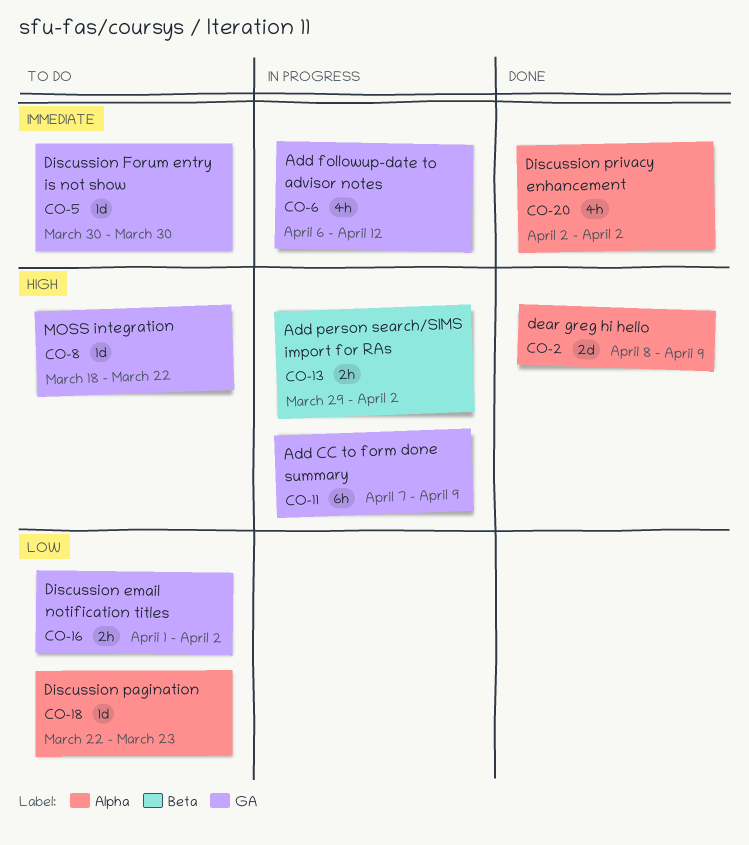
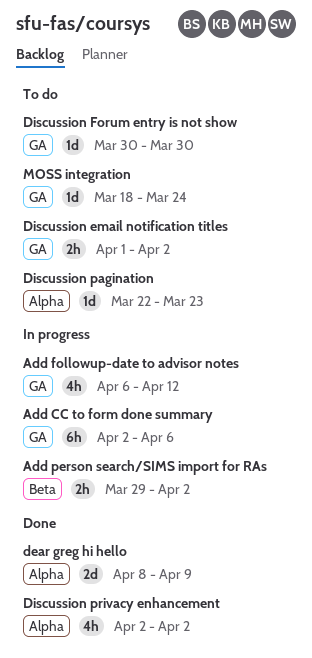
Add CC to form done summary, start: Apr 7 -> Apr 2
Add CC to form done summary, due: Apr 9 -> Apr 6
MOSS integration, due: Mar 22 -> Mar 24

